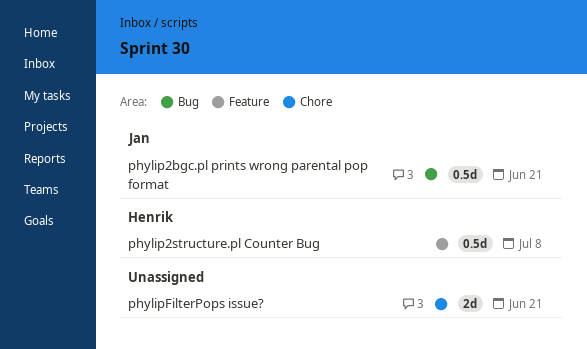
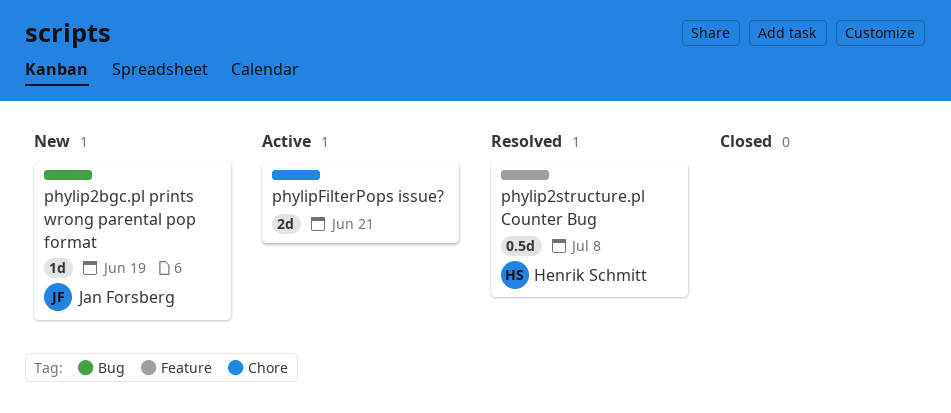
phylip2bgc.pl prints wrong parental pop format, estimate: 0.5d -> 1d
phylip2bgc.pl prints wrong parental pop format, due: Jun 21 -> Jun 19

